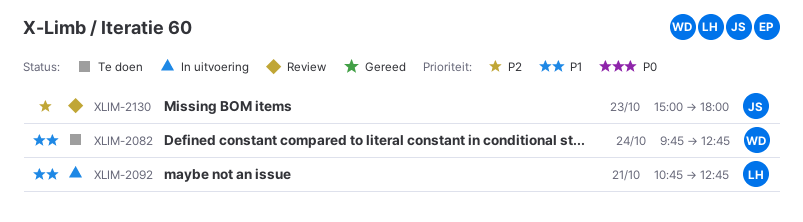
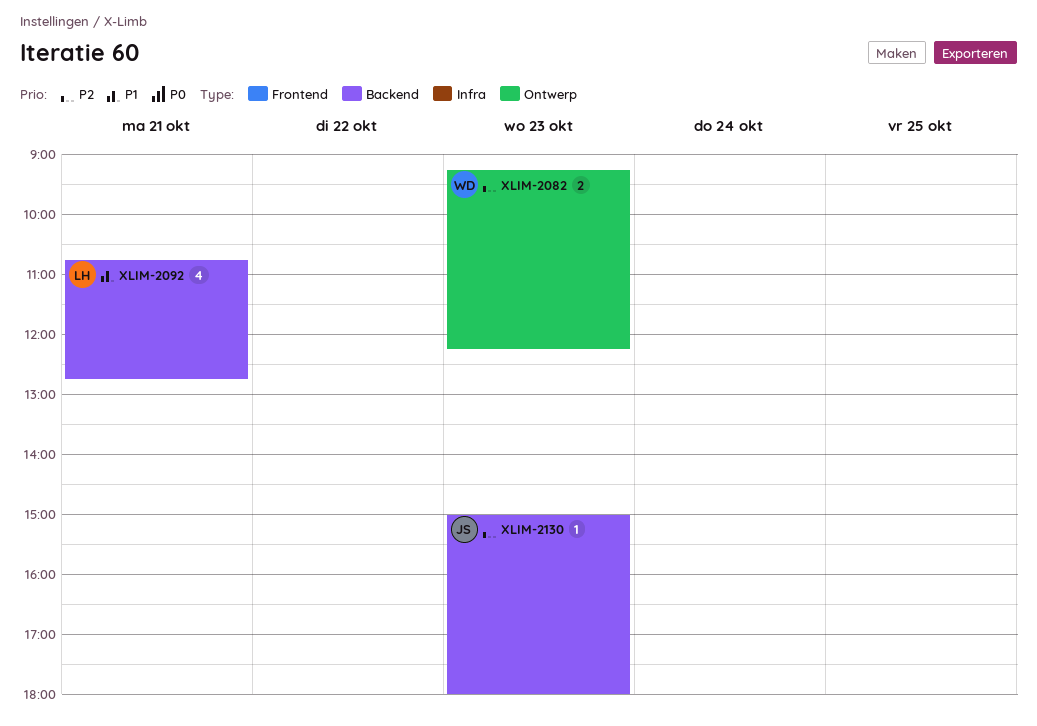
XLIM-2082, priority: P1 -> P2
XLIM-2082, day: Oct 24 -> Oct 23
XLIM-2082, begins: 09:45 -> 09:15
XLIM-2082, ends: 12:45 -> 12:15

